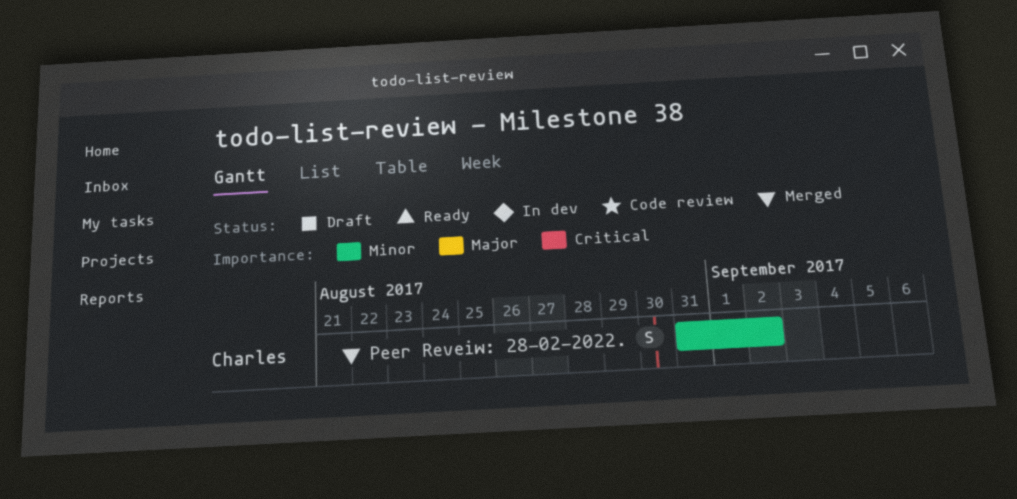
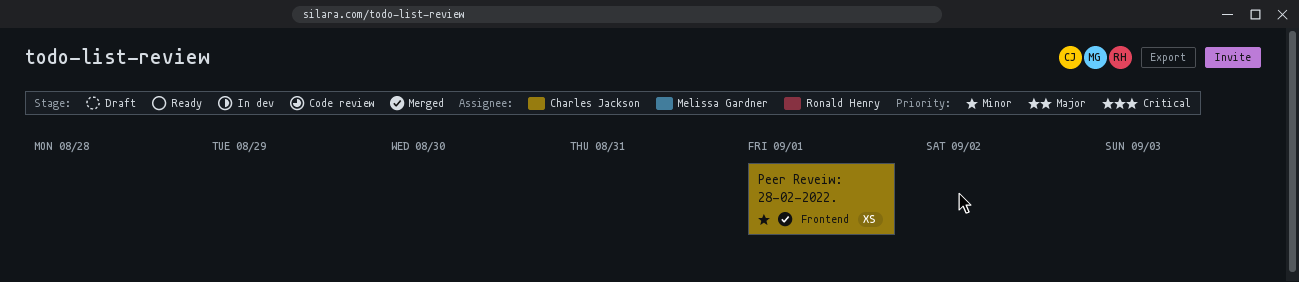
Peer Reveiw: 28-02-2022., estimate: S -> XS
Peer Reveiw: 28-02-2022., due: Sep 2 -> Sep 1

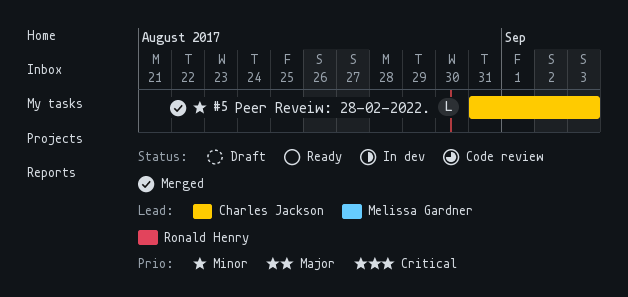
Peer Reveiw: 28-02-2022., estimate: XS -> L
Peer Reveiw: 28-02-2022., due: Sep 1 -> Sep 3

